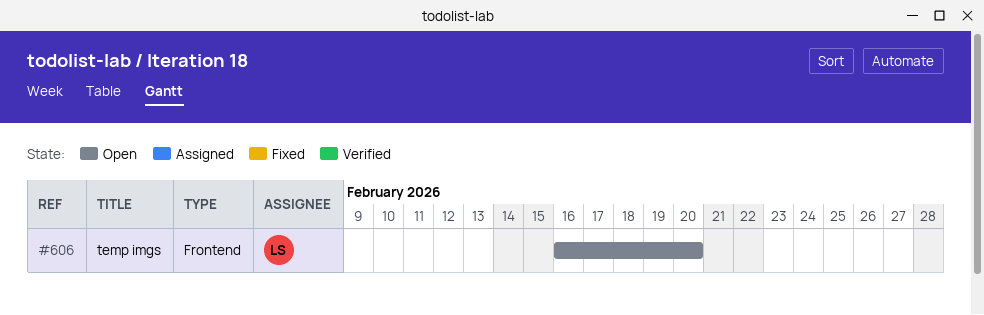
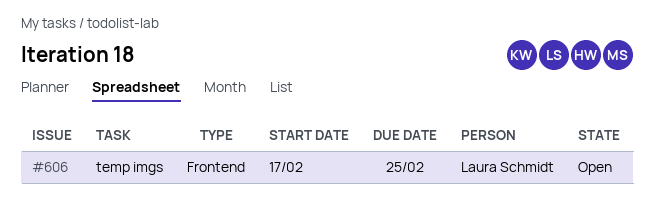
#606, start: Feb 16 -> Feb 17
#606, due: Feb 20 -> Feb 25

